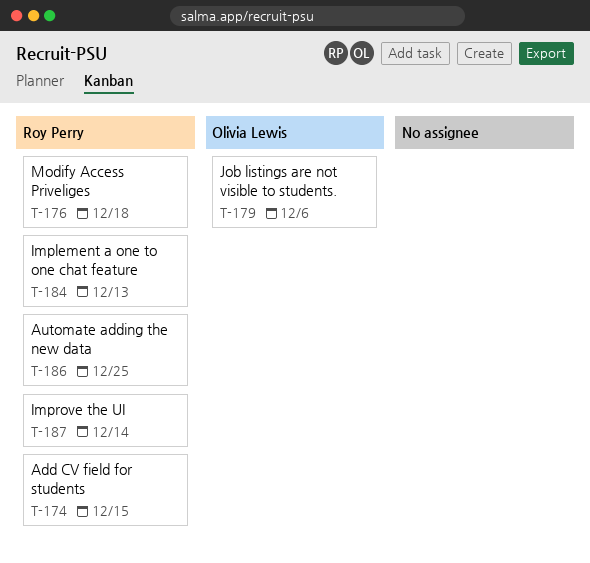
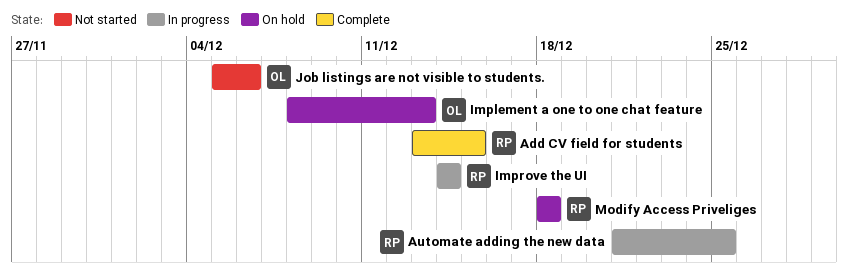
Implement a one to one chat feature, owner: Roy Perry -> Olivia Lewis

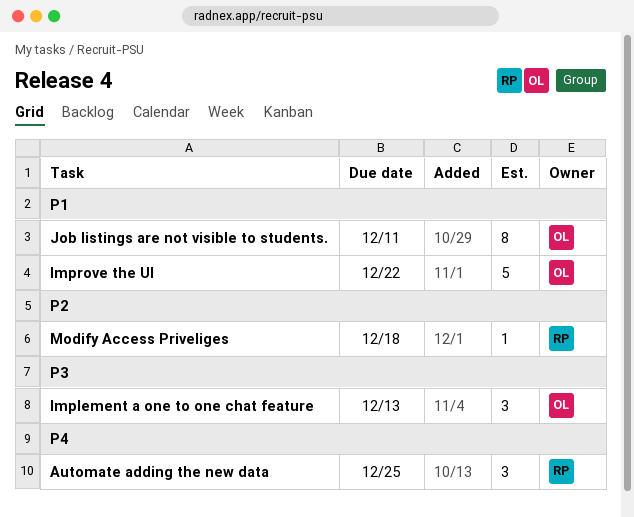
Add CV field for students: present -> none
Improve the UI, owner: RP -> OL
Improve the UI, due: Dec 14 -> Dec 22
Job listings are not visible to students., due: Dec 6 -> Dec 11

